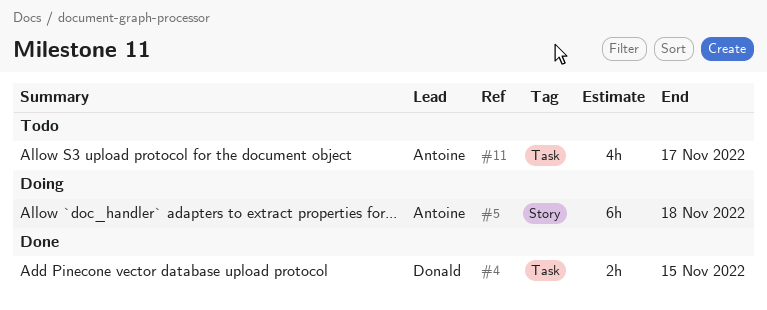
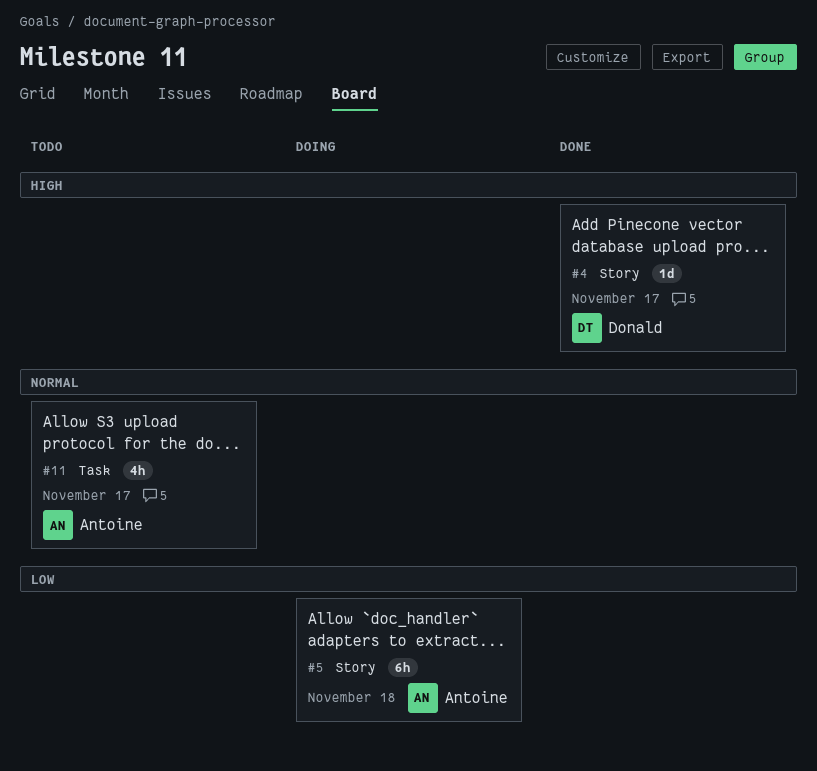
#4, label: Task -> Story
#4, estimate: 2h -> 1d
#4, due: Nov 15 -> Nov 17

